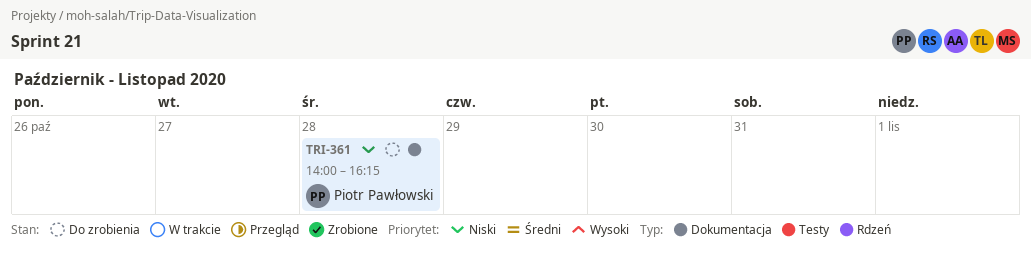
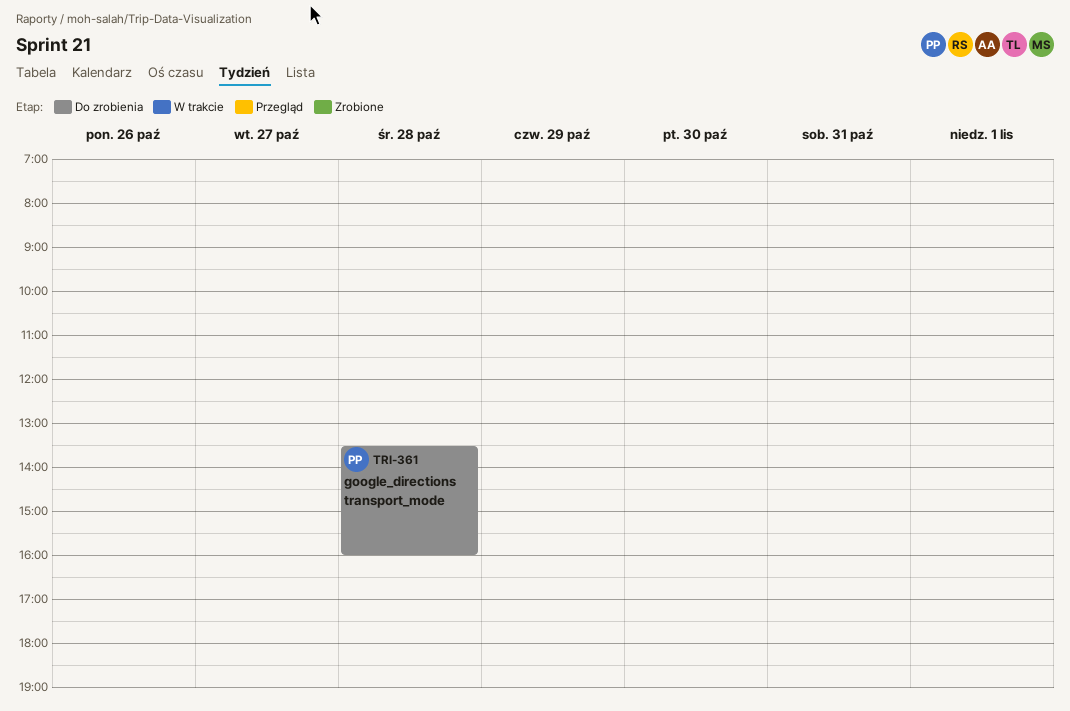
TRI-361, begins: 14:00 -> 13:30
TRI-361, ends: 16:15 -> 16:00

